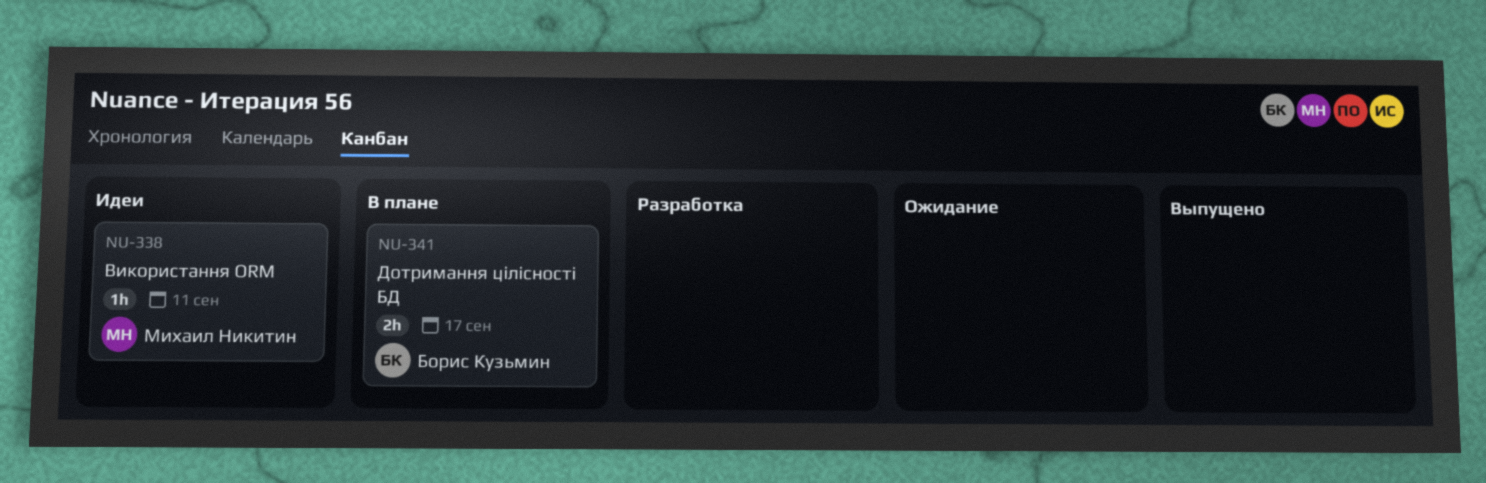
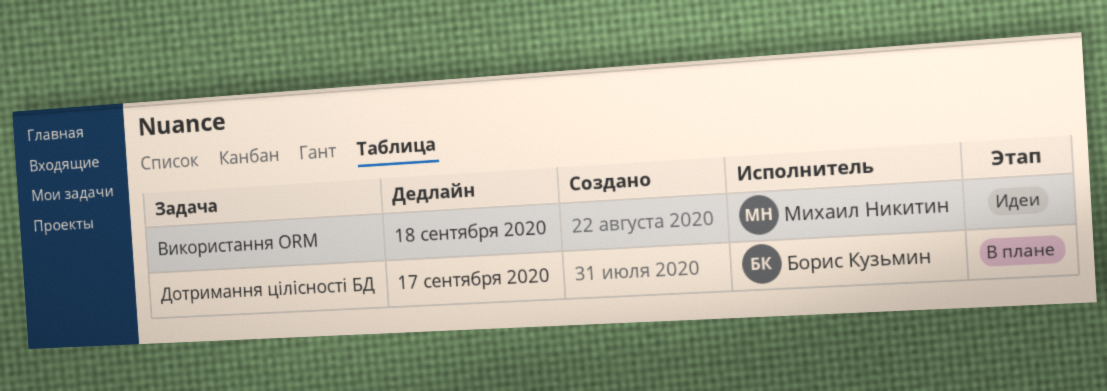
Використання ORM, due: Sep 11 -> Sep 18

